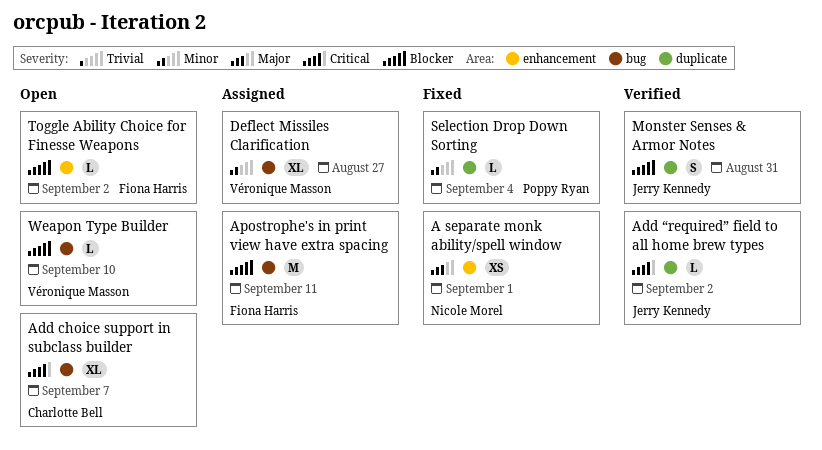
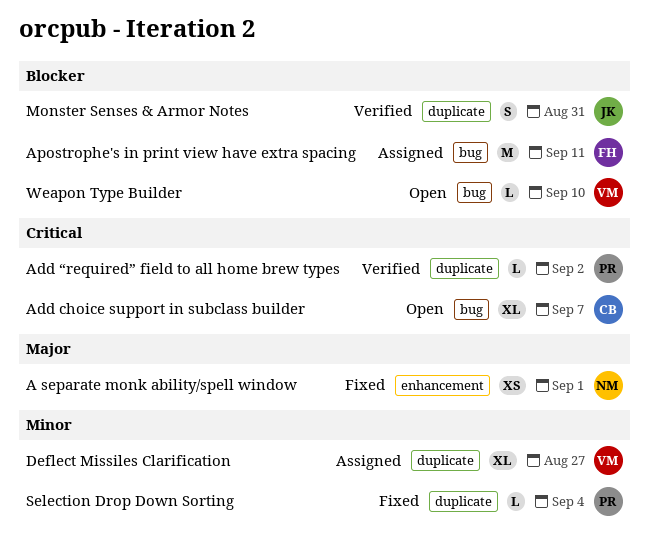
Add “required” field to all home brew types, owner: Jerry Kennedy -> Poppy Ryan
Deflect Missiles Clarification, label: bug -> duplicate
Toggle Ability Choice for Finesse Weapons: present -> none

